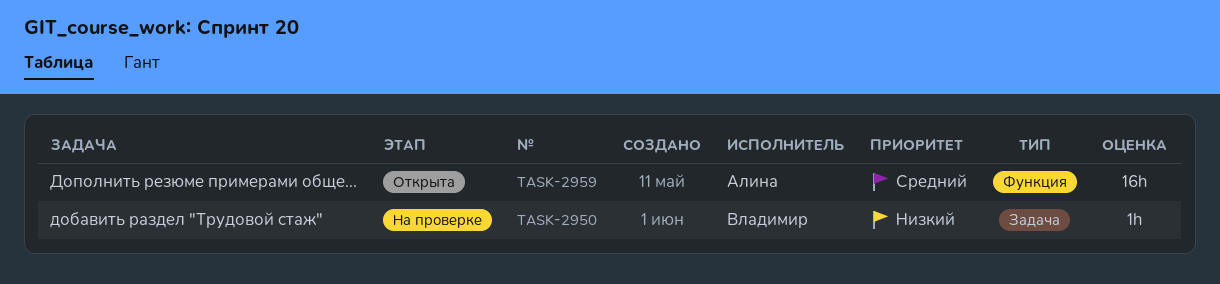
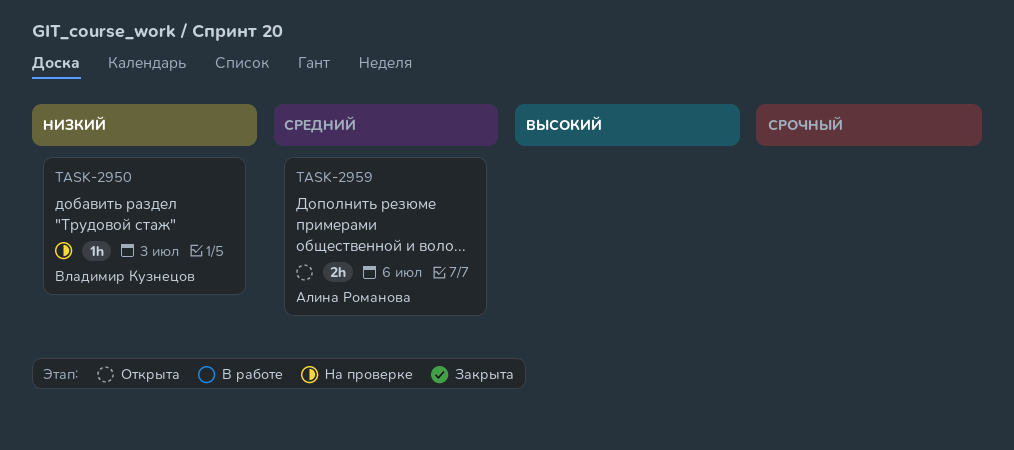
TASK-2959, estimate: 16h -> 2h

